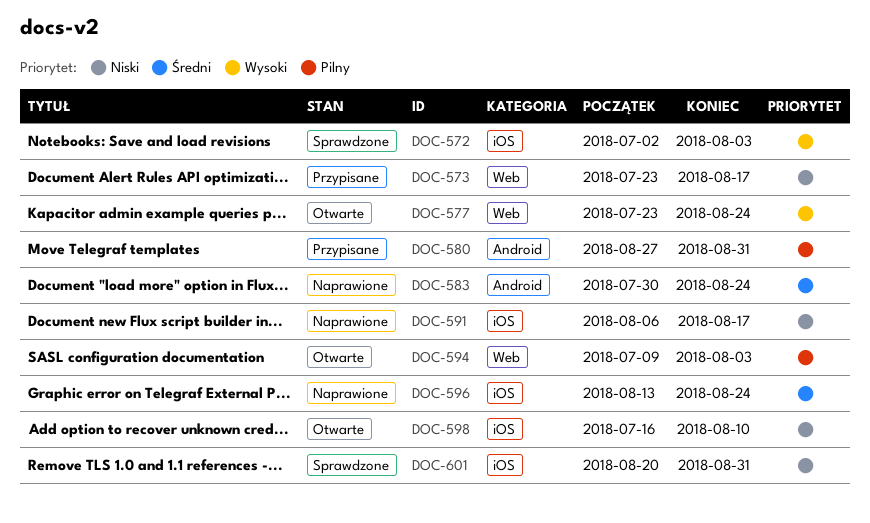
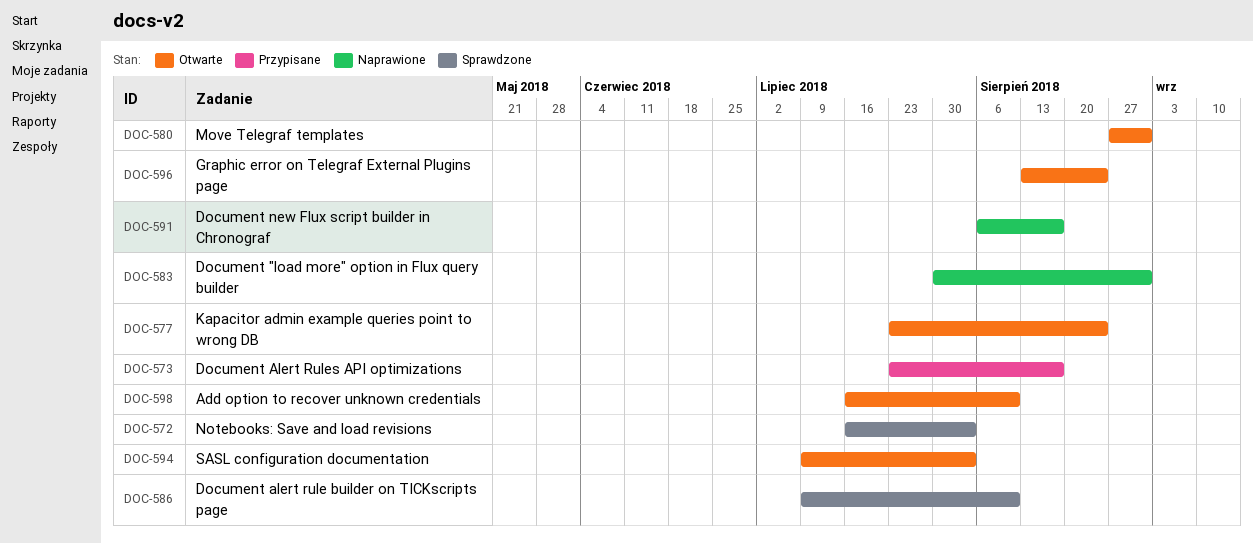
DOC-572, start: Jul 2 -> Jul 16
DOC-580, status: Przypisane -> Otwarte
DOC-583, due: Aug 24 -> Aug 31
DOC-586: none -> present
DOC-596, status: Naprawione -> Otwarte
DOC-601: present -> none

